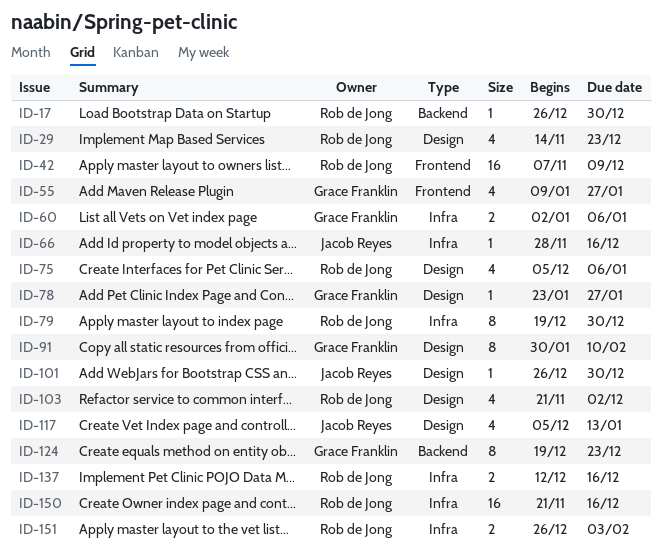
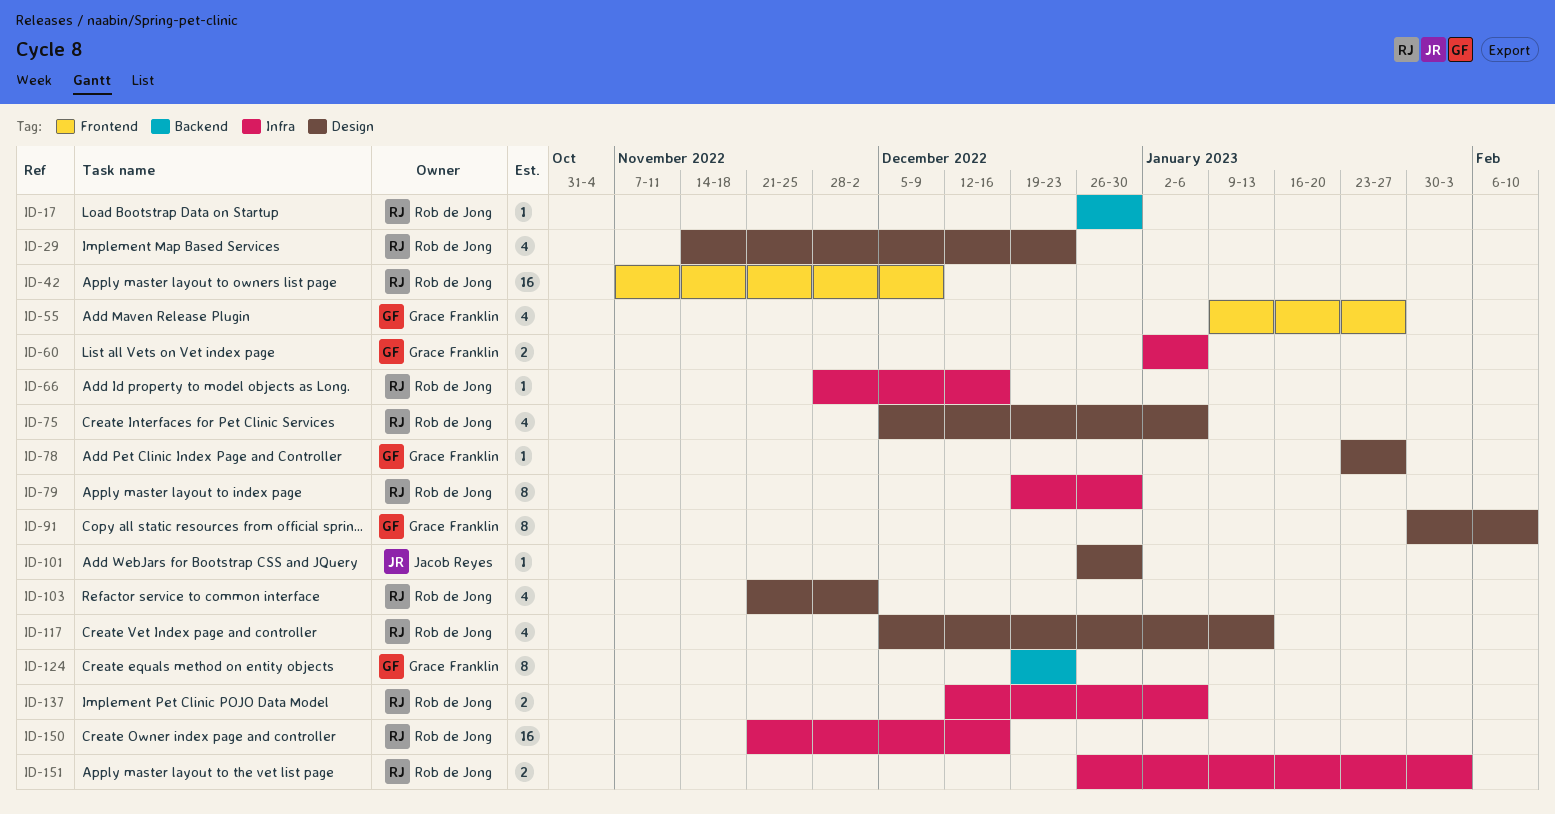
ID-66, owner: Jacob Reyes -> Rob de Jong
ID-117, owner: Jacob Reyes -> Rob de Jong
ID-137, due: Dec 16 -> Jan 6

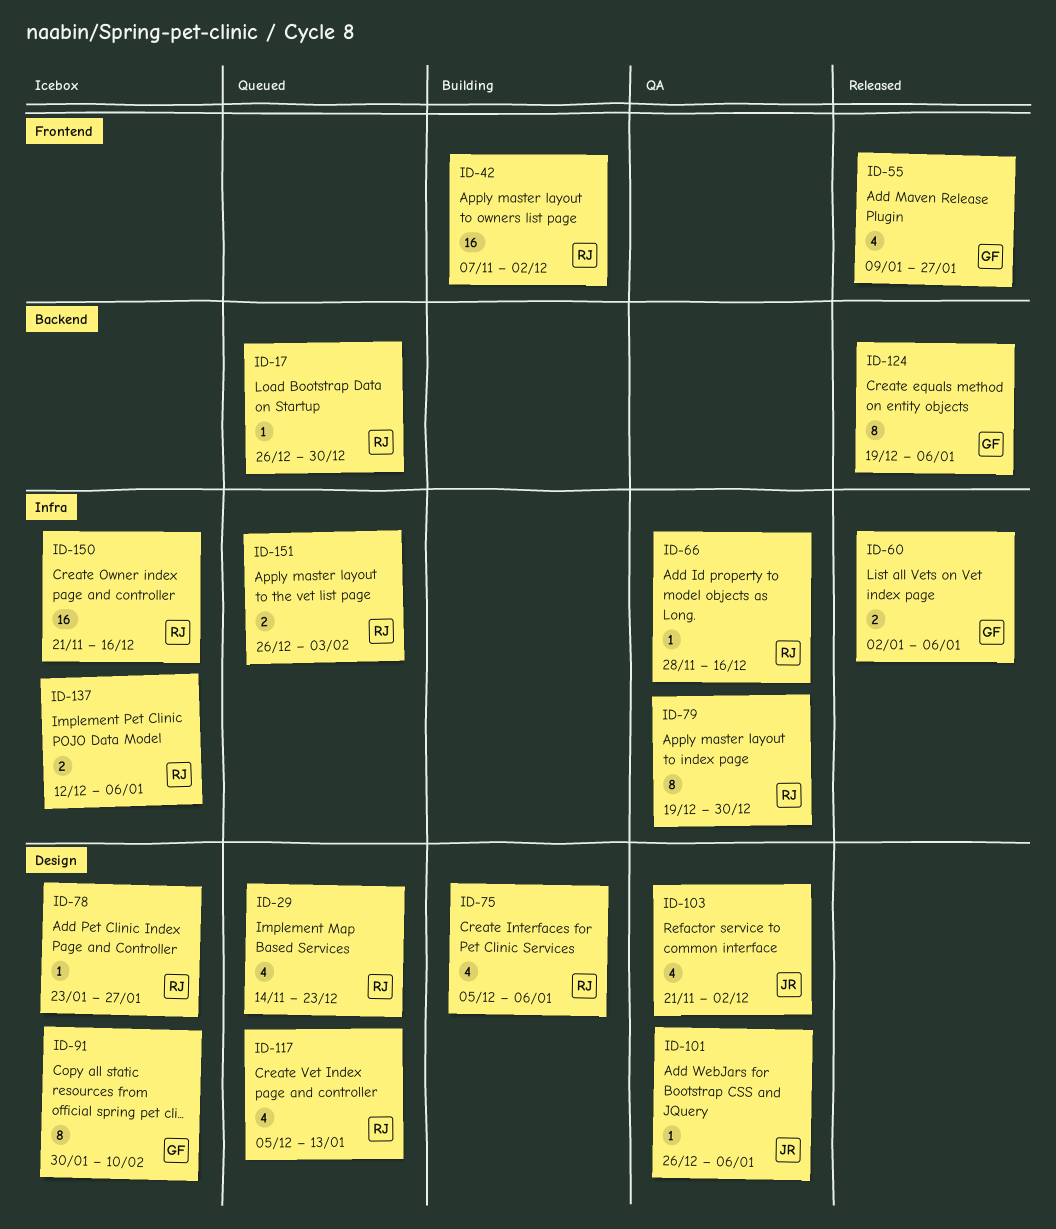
ID-42, due: Dec 9 -> Dec 2
ID-78, owner: Grace Franklin -> Rob de Jong
ID-101, due: Dec 30 -> Jan 6
ID-103, owner: Rob de Jong -> Jacob Reyes
ID-124, due: Dec 23 -> Jan 6

